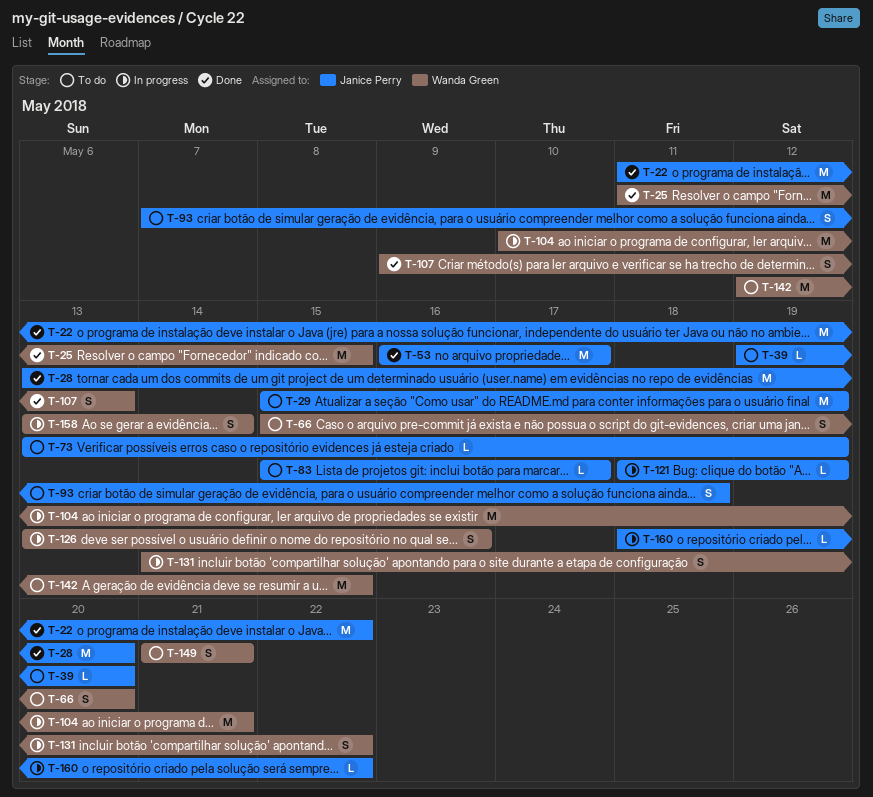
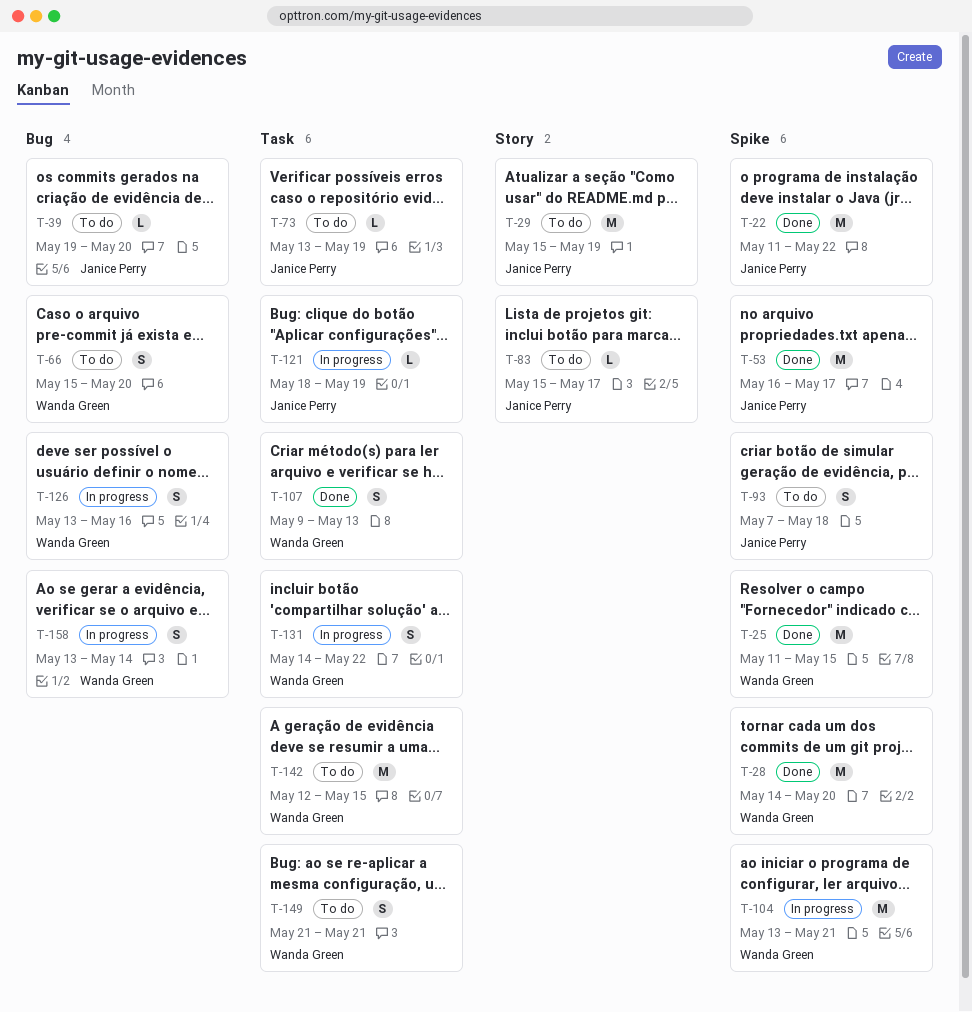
T-28, owner: Janice Perry -> Wanda Green
T-28, start: May 13 -> May 14
T-104, start: May 10 -> May 13
T-160: present -> none

